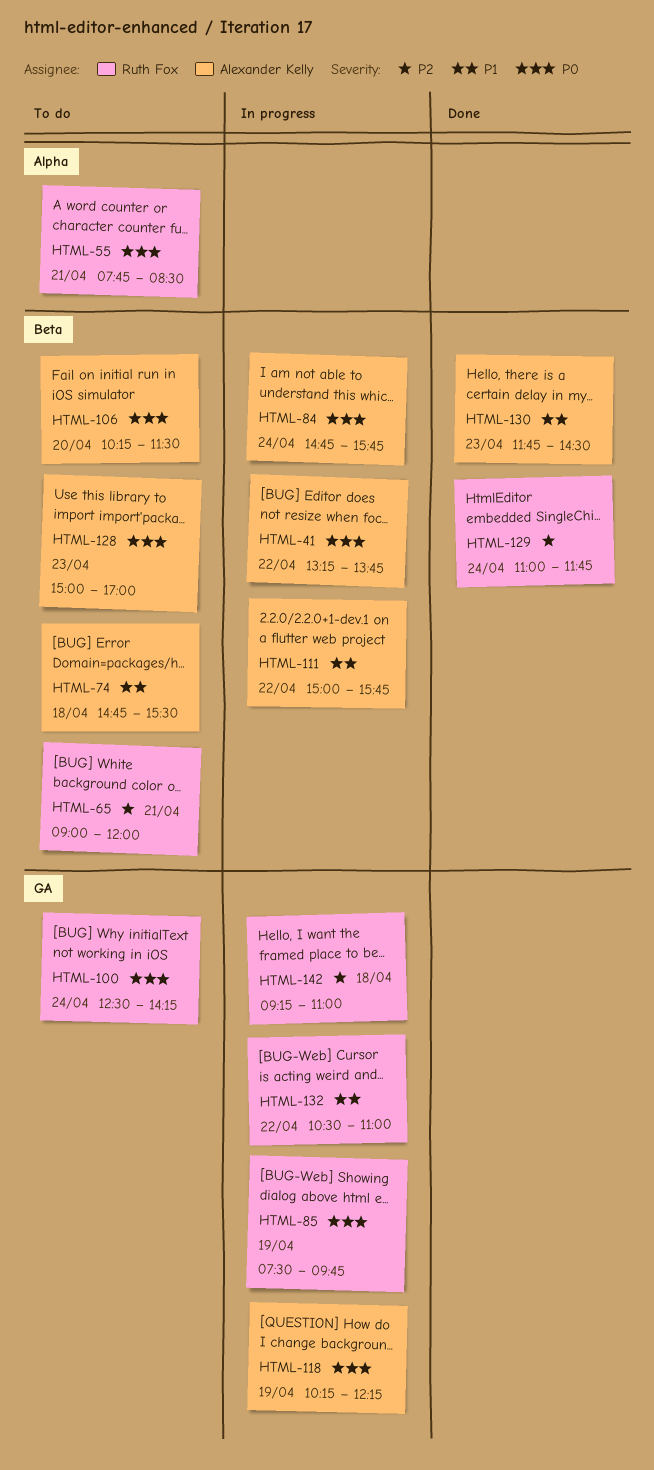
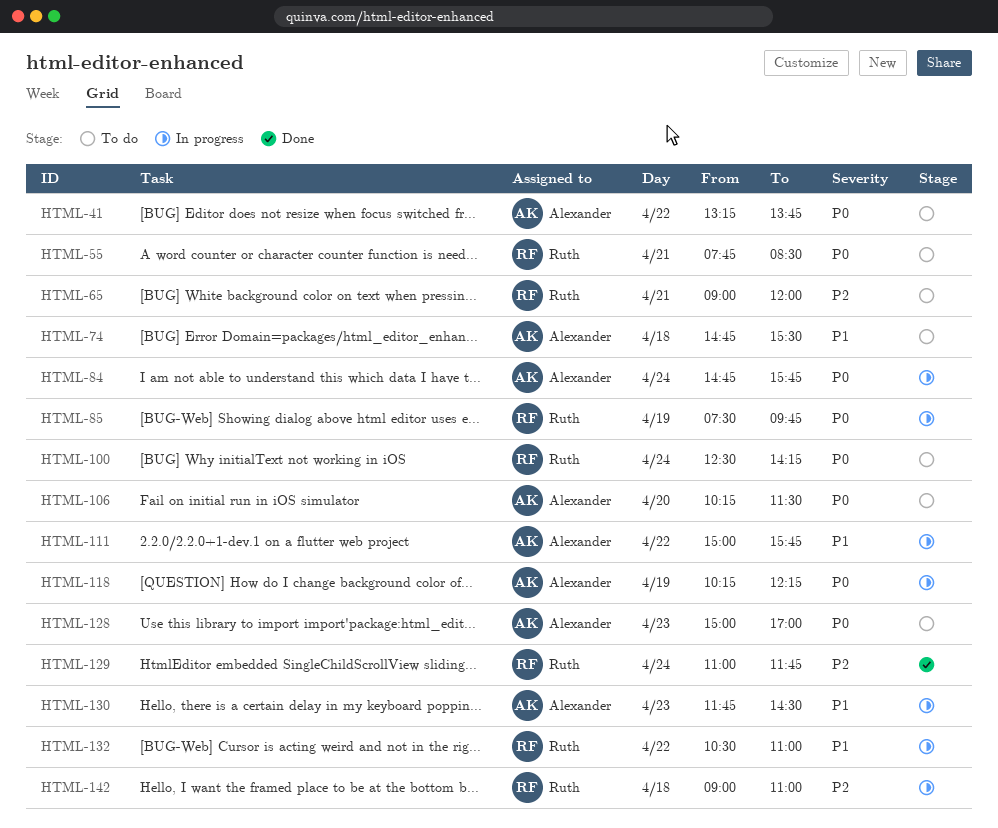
HTML-41, status: In progress -> To do
HTML-130, status: Done -> In progress
HTML-142, begins: 09:15 -> 09:00

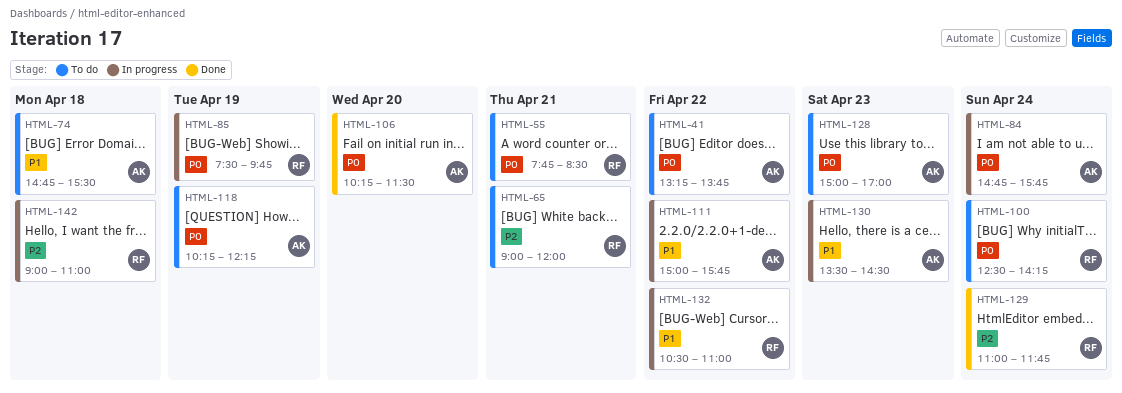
HTML-106, status: To do -> Done
HTML-118, status: In progress -> To do
HTML-130, begins: 11:45 -> 13:30

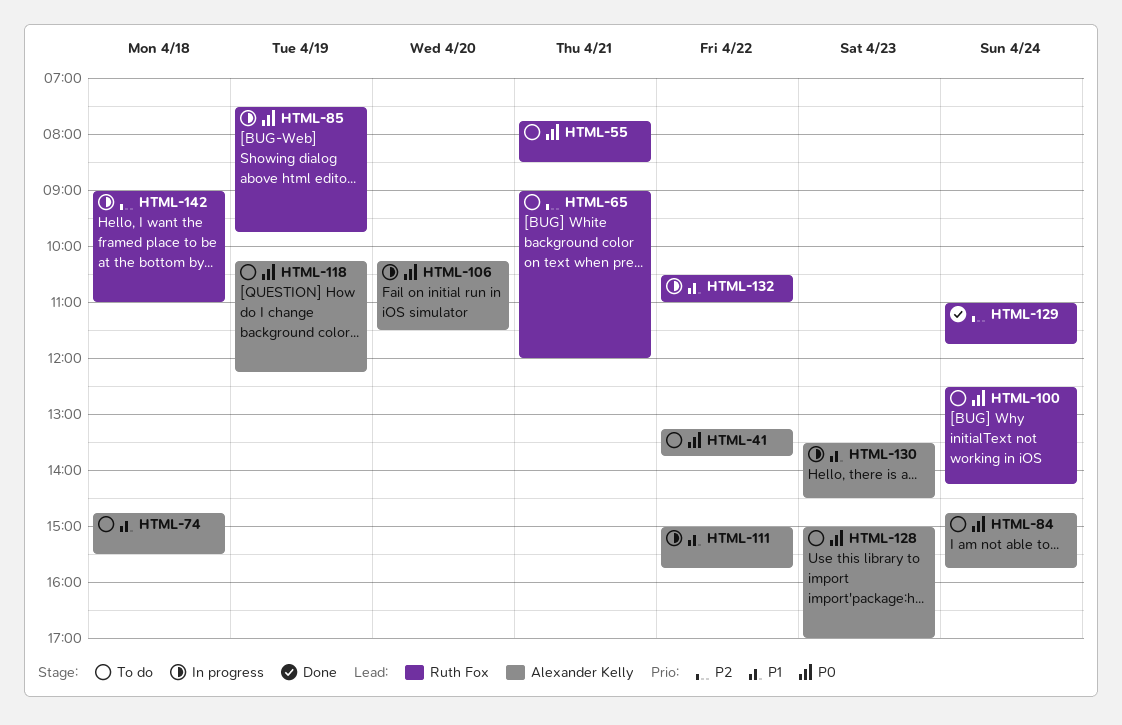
HTML-84, status: In progress -> To do
HTML-106, status: Done -> In progress

